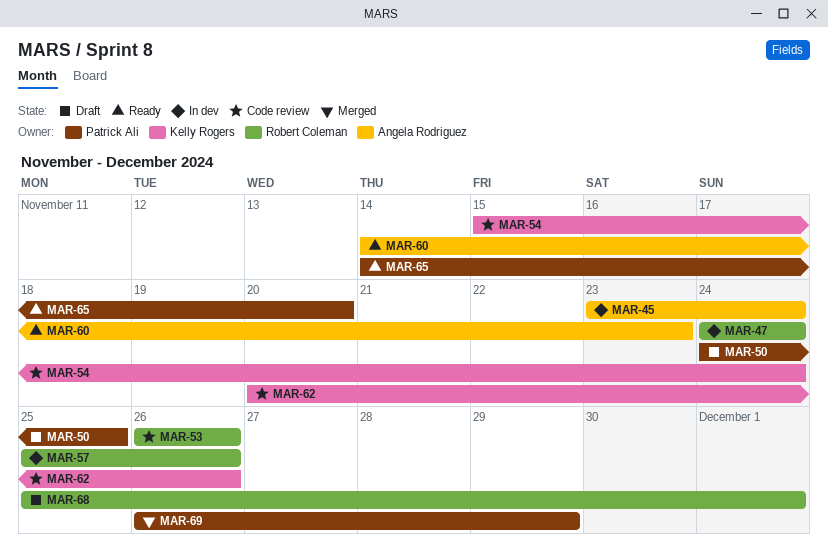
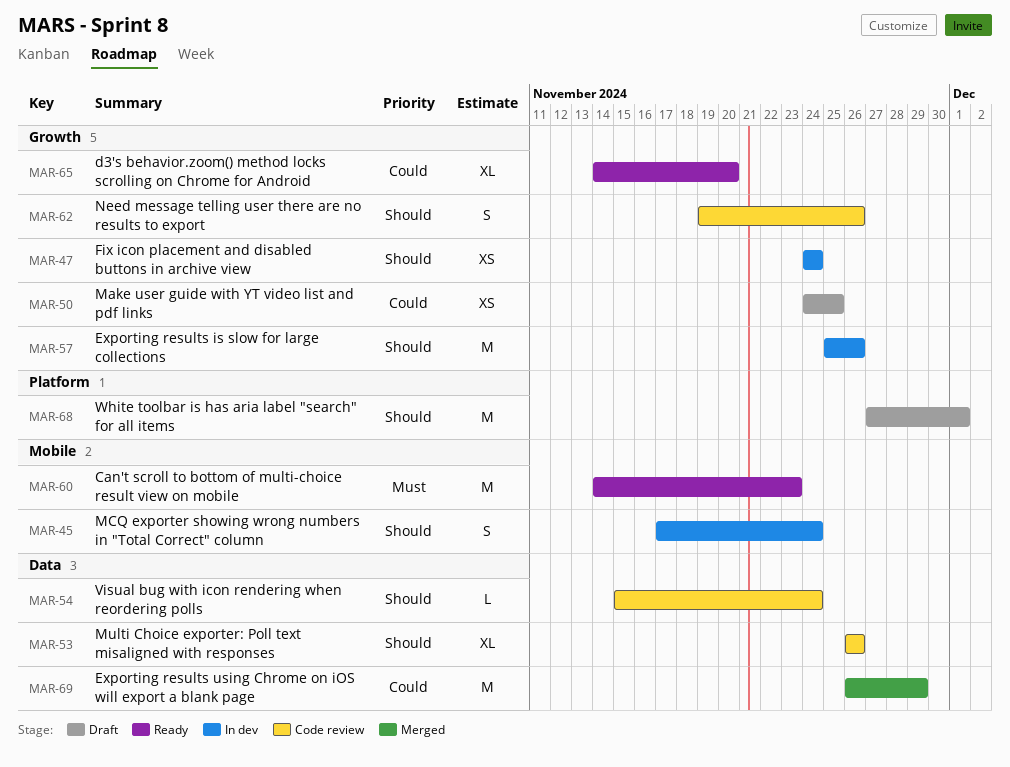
MAR-45, start: Nov 23 -> Nov 17
MAR-62, start: Nov 20 -> Nov 19
MAR-68, start: Nov 25 -> Nov 27

